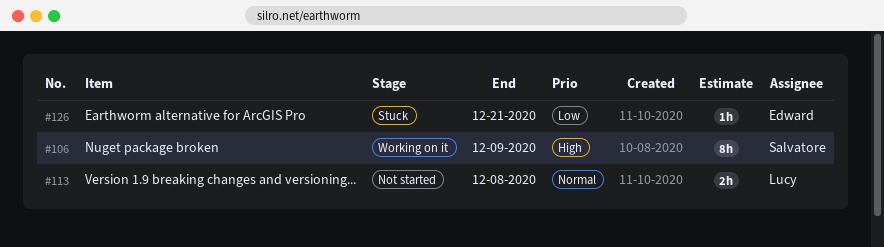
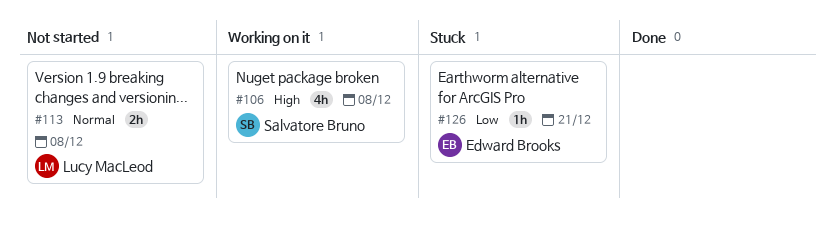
#106, estimate: 8h -> 4h
#106, due: Dec 9 -> Dec 8

